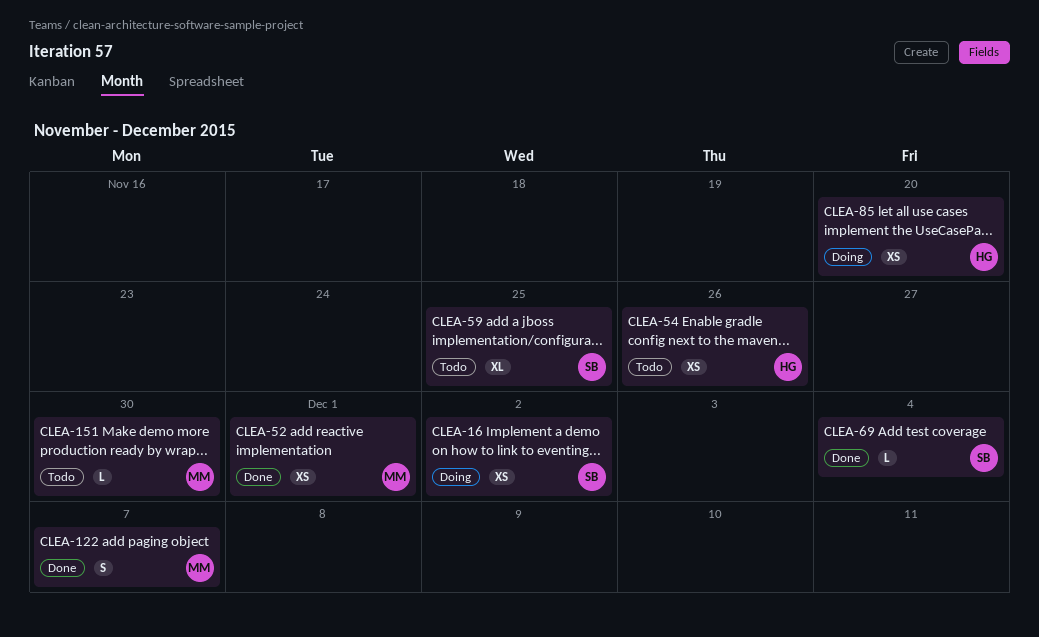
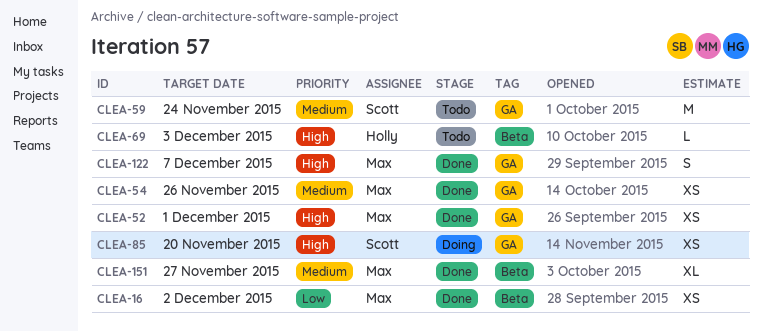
CLEA-16, status: Doing -> Done
CLEA-16, owner: Scott -> Max
CLEA-54, status: Todo -> Done
CLEA-54, owner: Holly -> Max
CLEA-59, estimate: XL -> M
CLEA-59, due: Nov 25 -> Nov 24
CLEA-69, status: Done -> Todo
CLEA-69, owner: Scott -> Holly
CLEA-69, due: Dec 4 -> Dec 3
CLEA-85, owner: Holly -> Scott
CLEA-151, status: Todo -> Done
CLEA-151, estimate: L -> XL
CLEA-151, due: Nov 30 -> Nov 27

